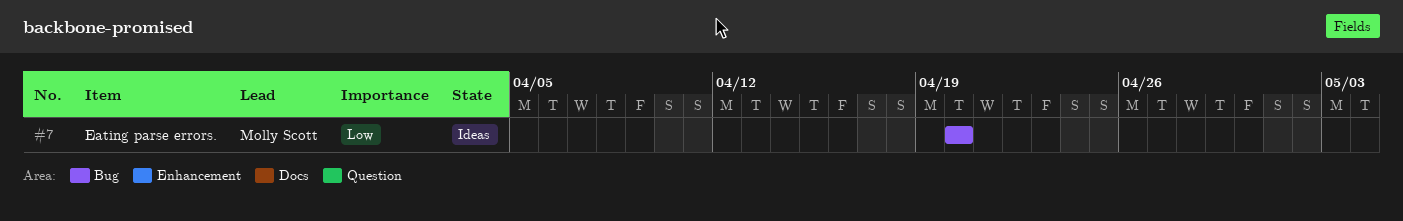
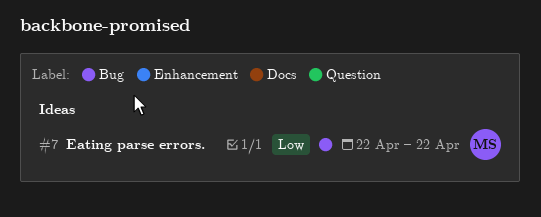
#7, start: Apr 20 -> Apr 22
#7, due: Apr 20 -> Apr 22

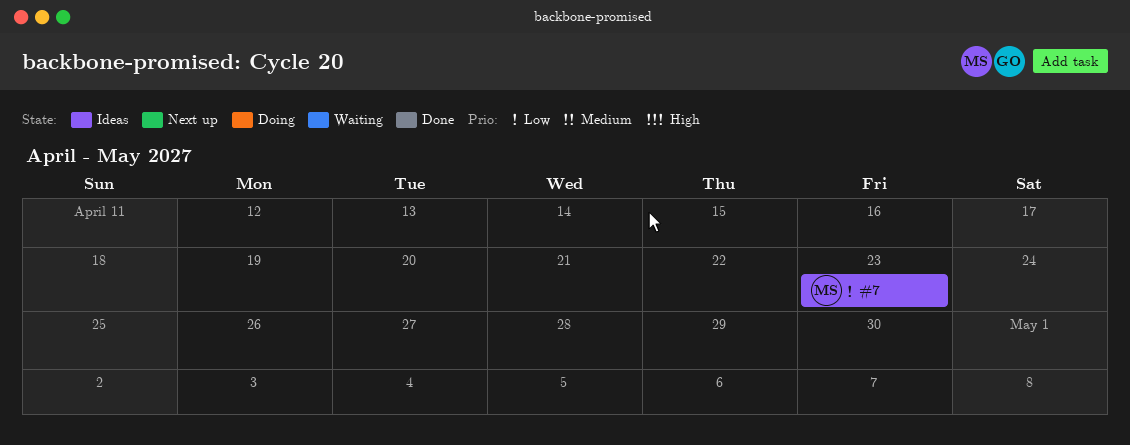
#7, start: Apr 22 -> Apr 23
#7, due: Apr 22 -> Apr 23

